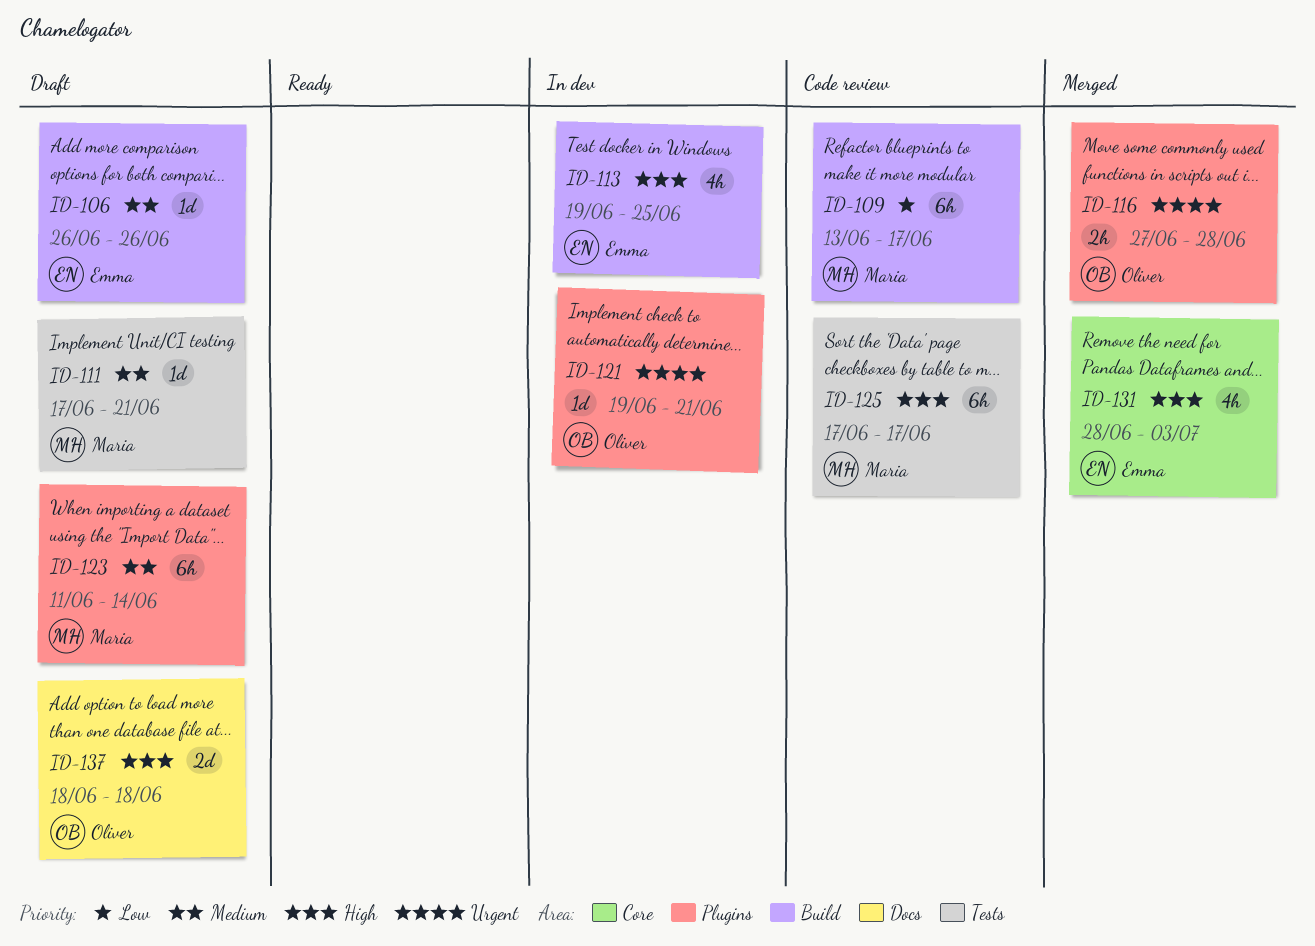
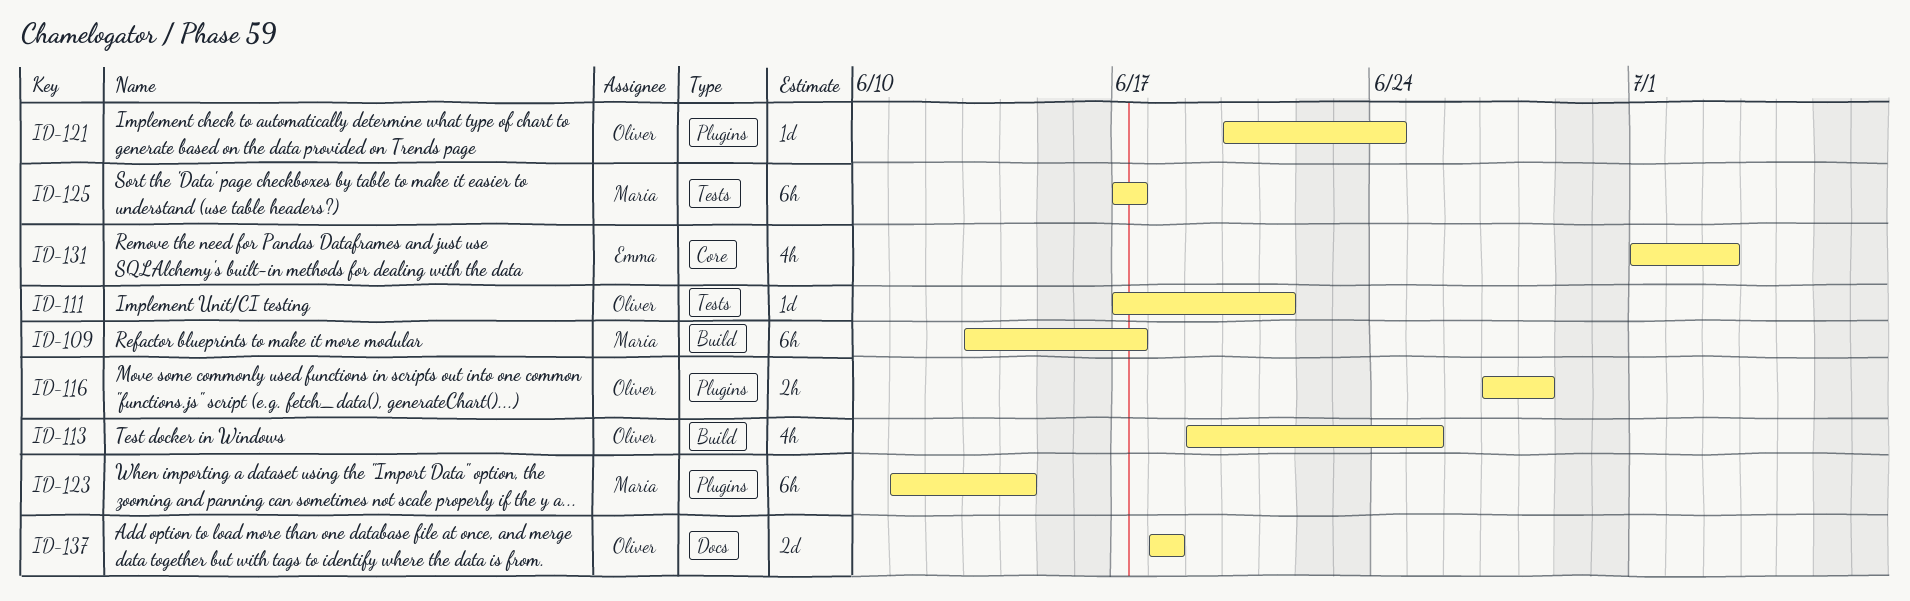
ID-106: present -> none
ID-111, owner: Maria -> Oliver
ID-113, owner: Emma -> Oliver
ID-121, start: Jun 19 -> Jun 20
ID-121, due: Jun 21 -> Jun 24
ID-131, start: Jun 28 -> Jul 1

